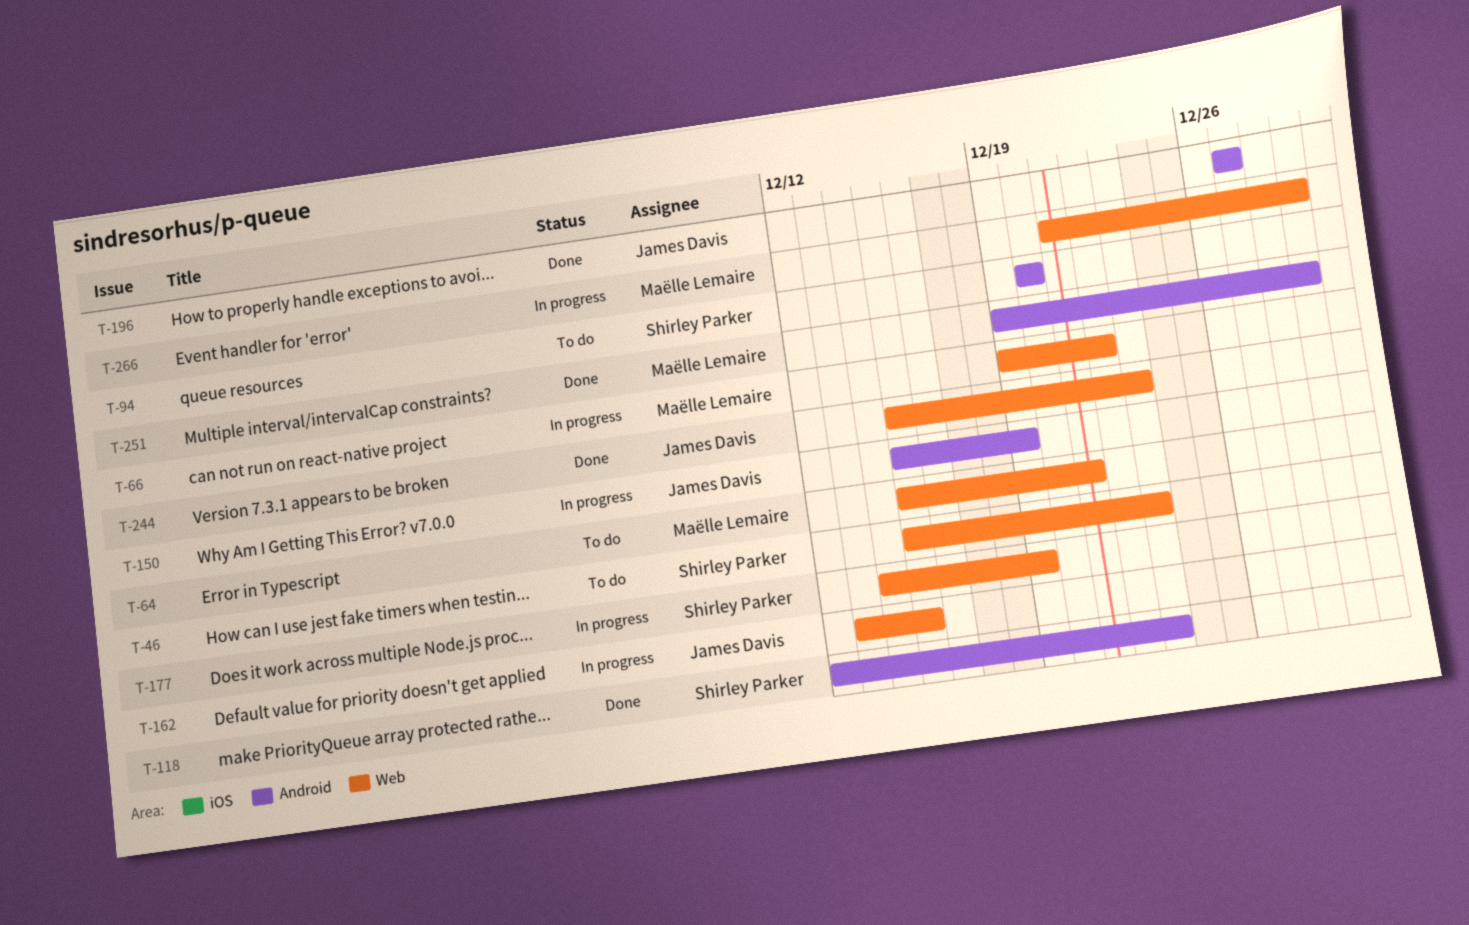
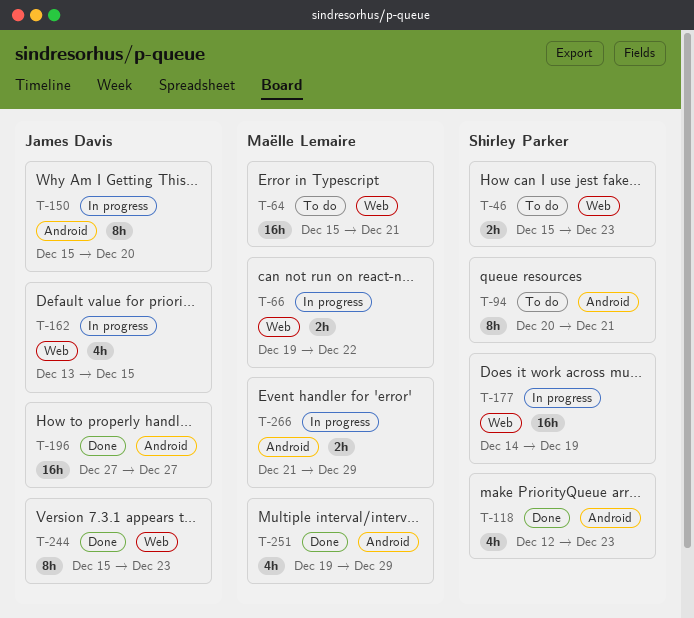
T-94, due: Dec 20 -> Dec 21
T-150, due: Dec 19 -> Dec 20
T-266, label: Web -> Android

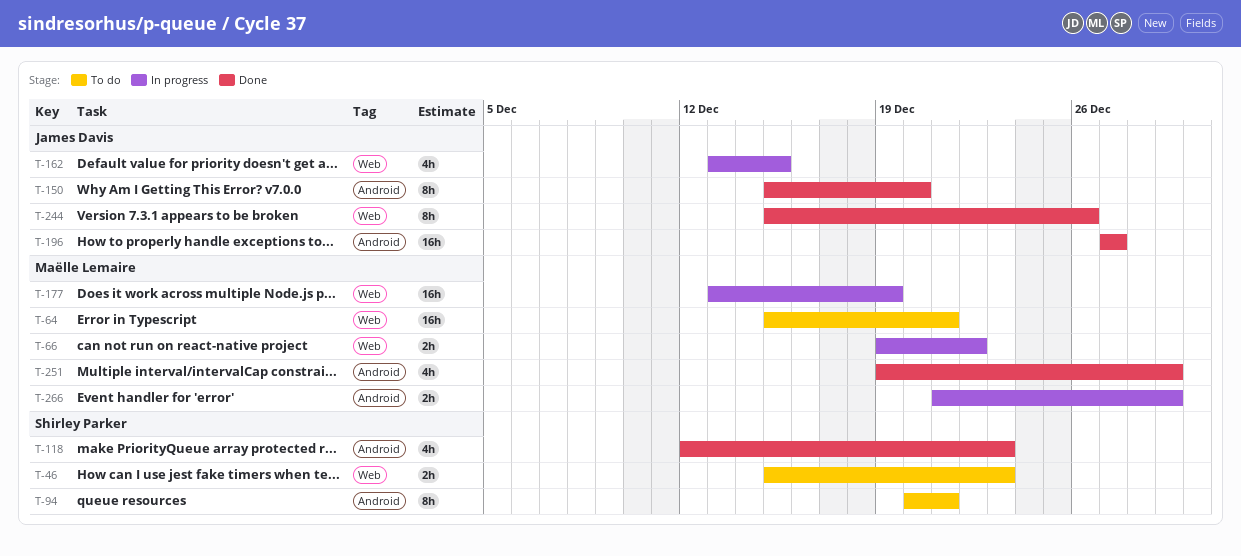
T-150, status: In progress -> Done
T-177, owner: Shirley Parker -> Maëlle Lemaire
T-177, start: Dec 14 -> Dec 13
T-244, due: Dec 23 -> Dec 26

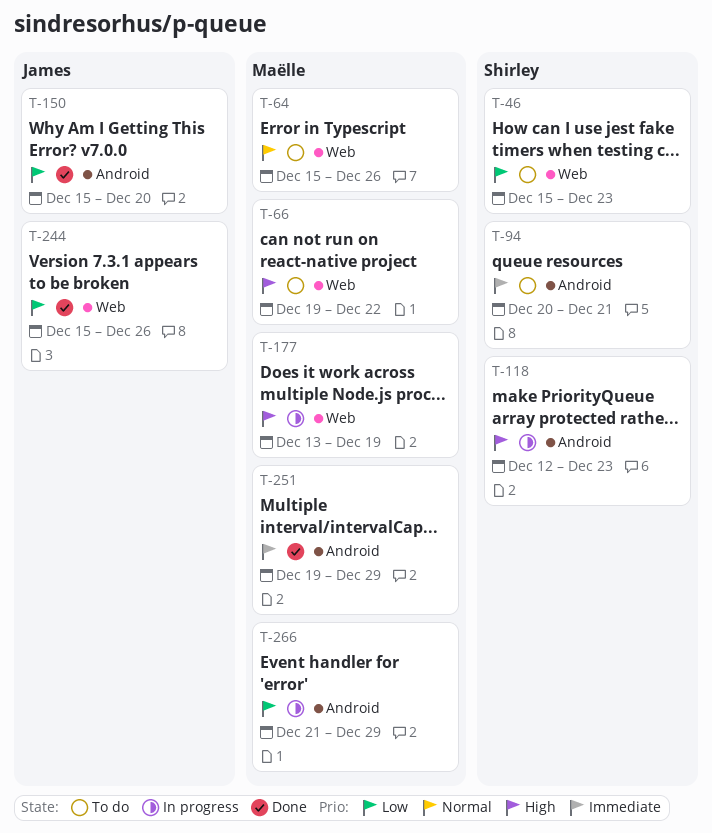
T-64, due: Dec 21 -> Dec 26
T-66, status: In progress -> To do
T-118, status: Done -> In progress
T-162: present -> none
T-196: present -> none

